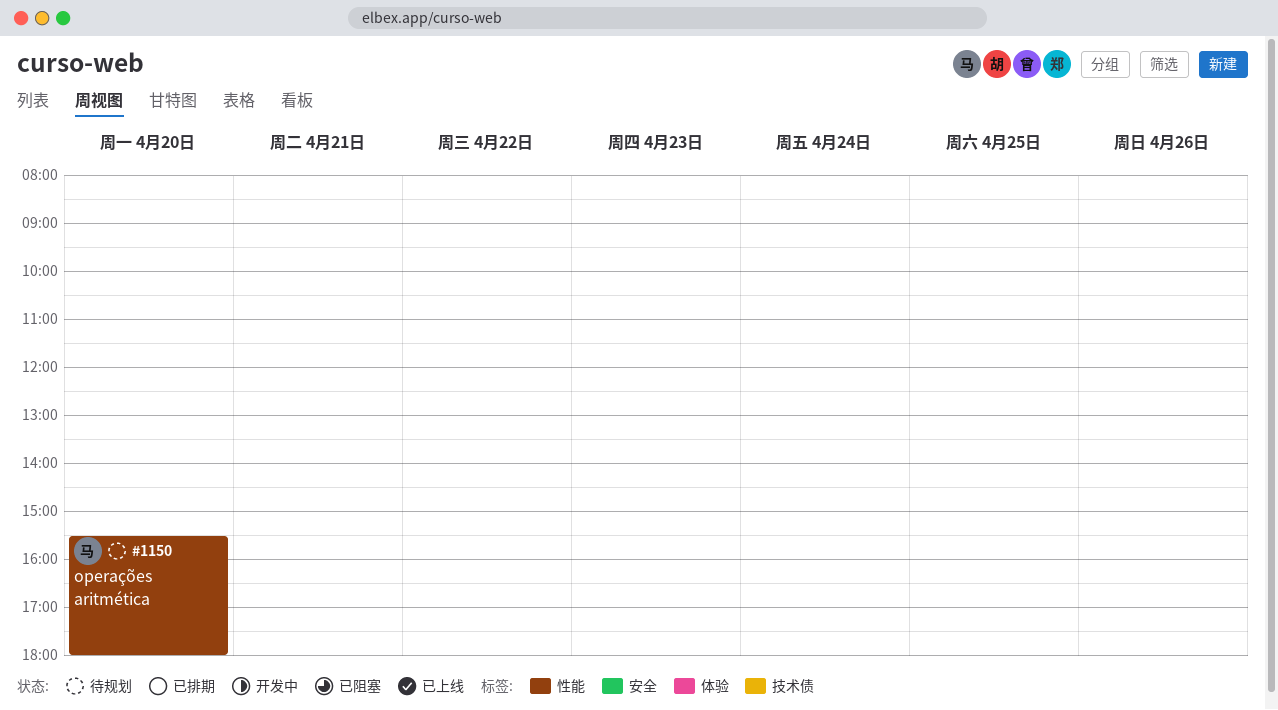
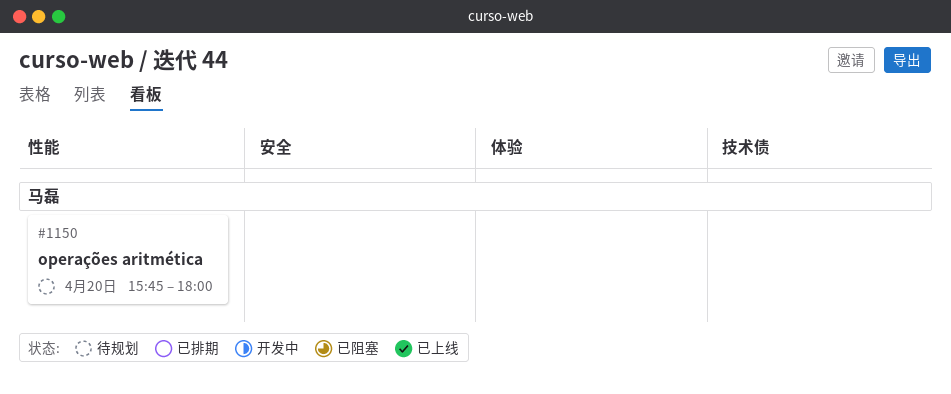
#1150, begins: 15:30 -> 15:45

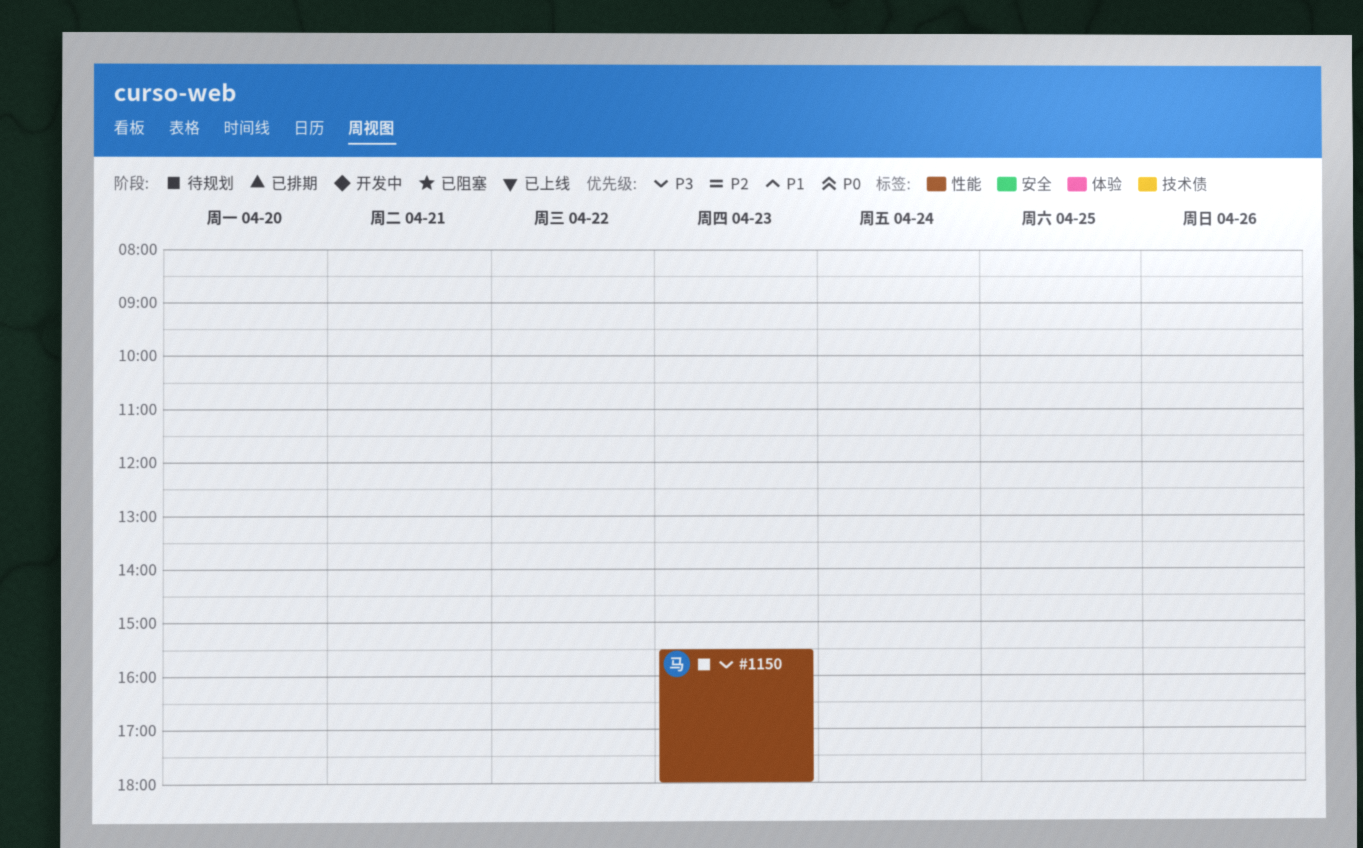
#1150, day: Apr 20 -> Apr 23
#1150, begins: 15:45 -> 15:30

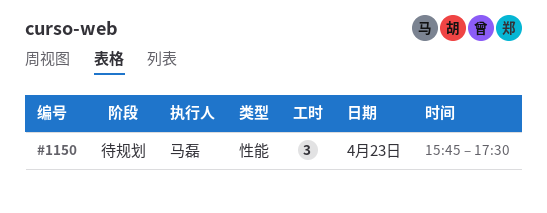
#1150, begins: 15:30 -> 15:45
#1150, ends: 18:00 -> 17:30

